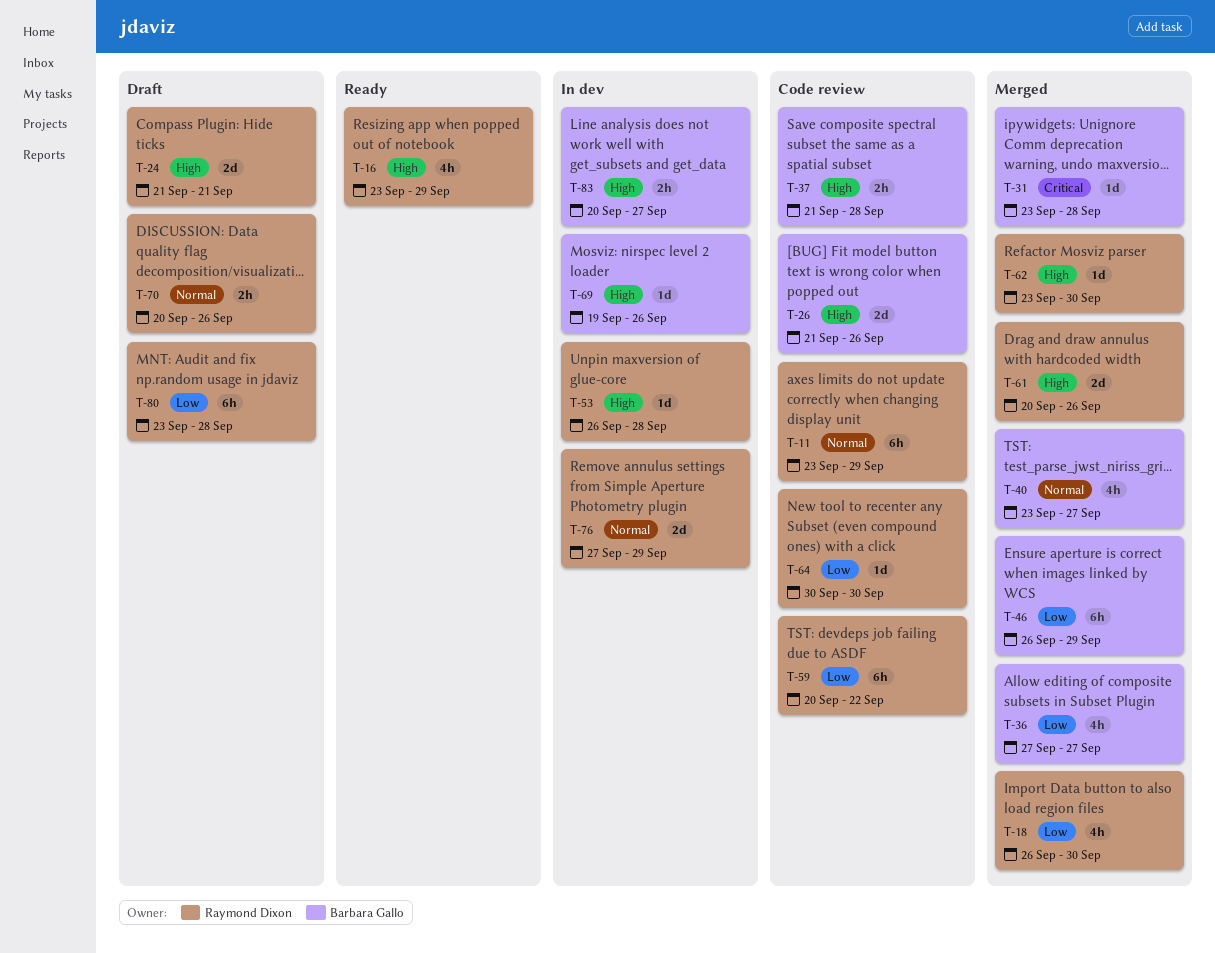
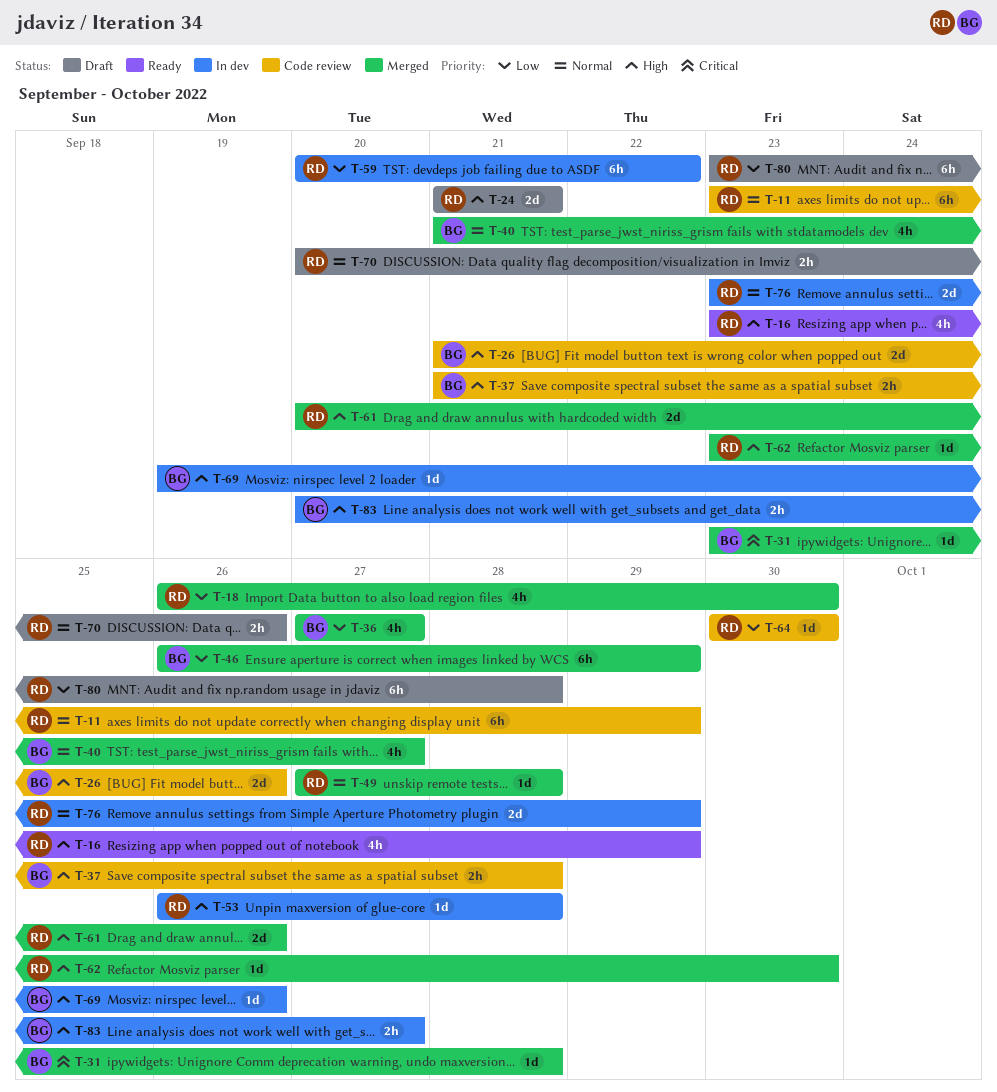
T-40, start: Sep 23 -> Sep 21
T-49: none -> present
T-59, status: Code review -> In dev
T-76, start: Sep 27 -> Sep 23

